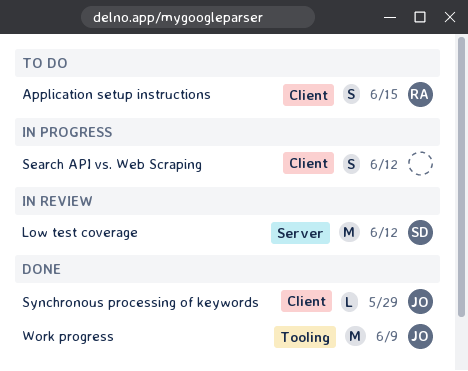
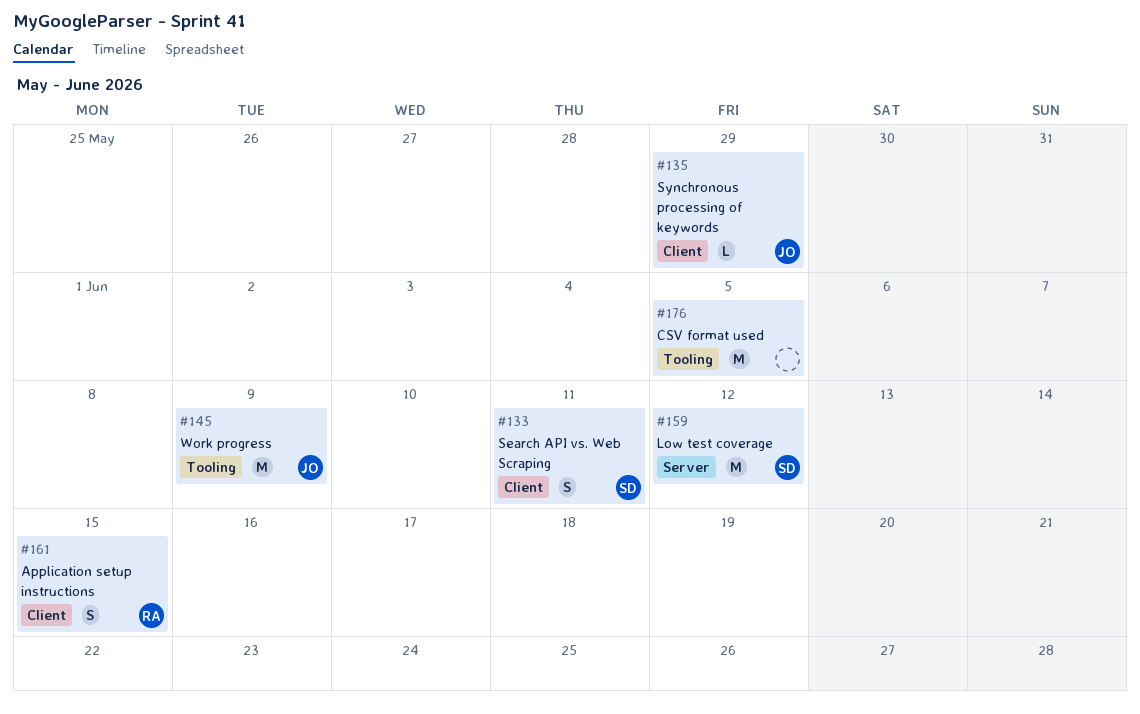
CSV format used: none -> present
Search API vs. Web Scraping, owner: none -> SD
Search API vs. Web Scraping, due: Jun 12 -> Jun 11

